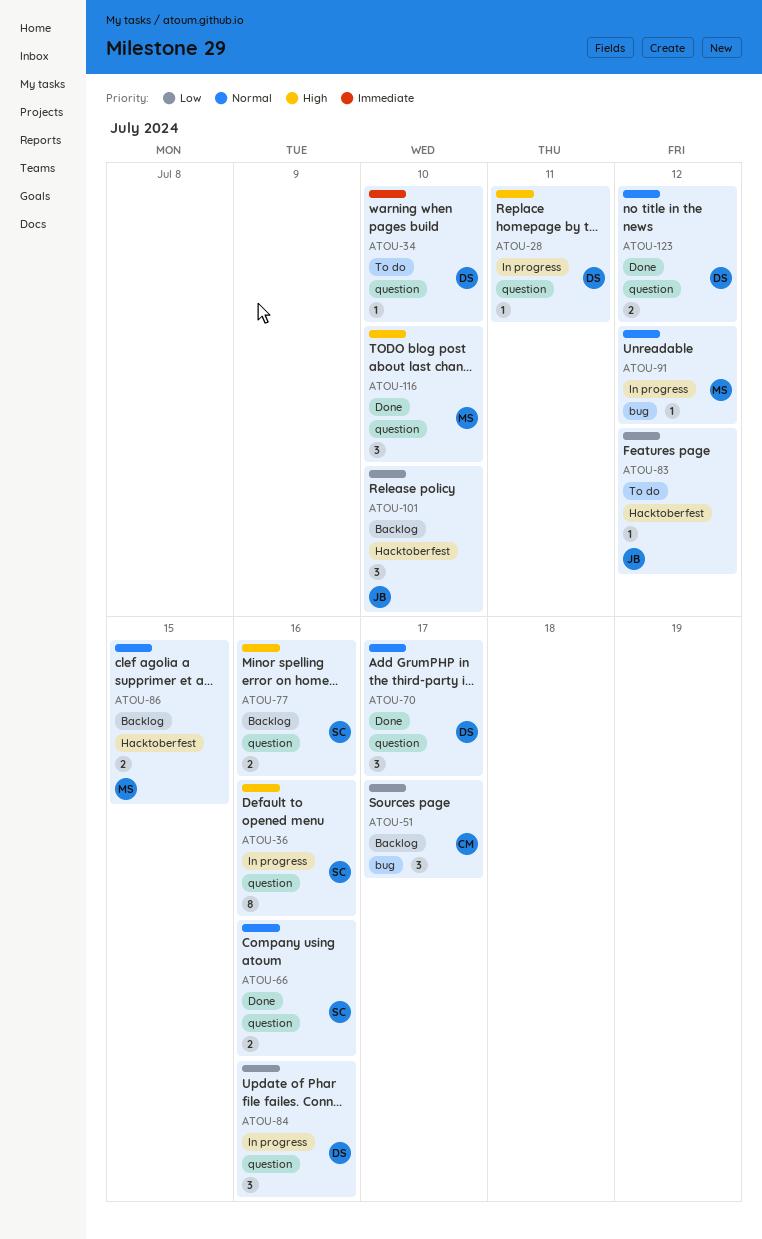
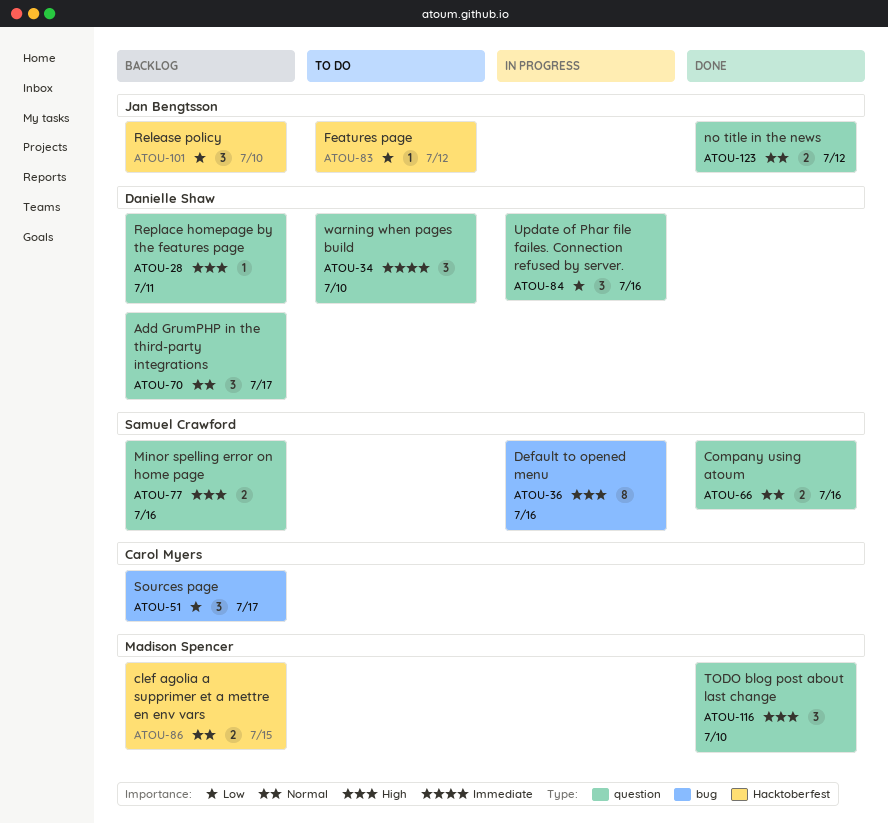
ATOU-28, status: In progress -> Backlog
ATOU-34, estimate: 1 -> 3
ATOU-36, label: question -> bug
ATOU-70, status: Done -> Backlog
ATOU-91: present -> none
ATOU-123, owner: Danielle Shaw -> Jan Bengtsson

